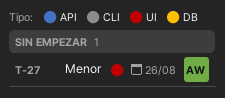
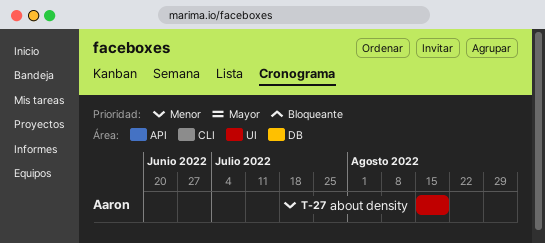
T-27, due: Aug 26 -> Aug 19

